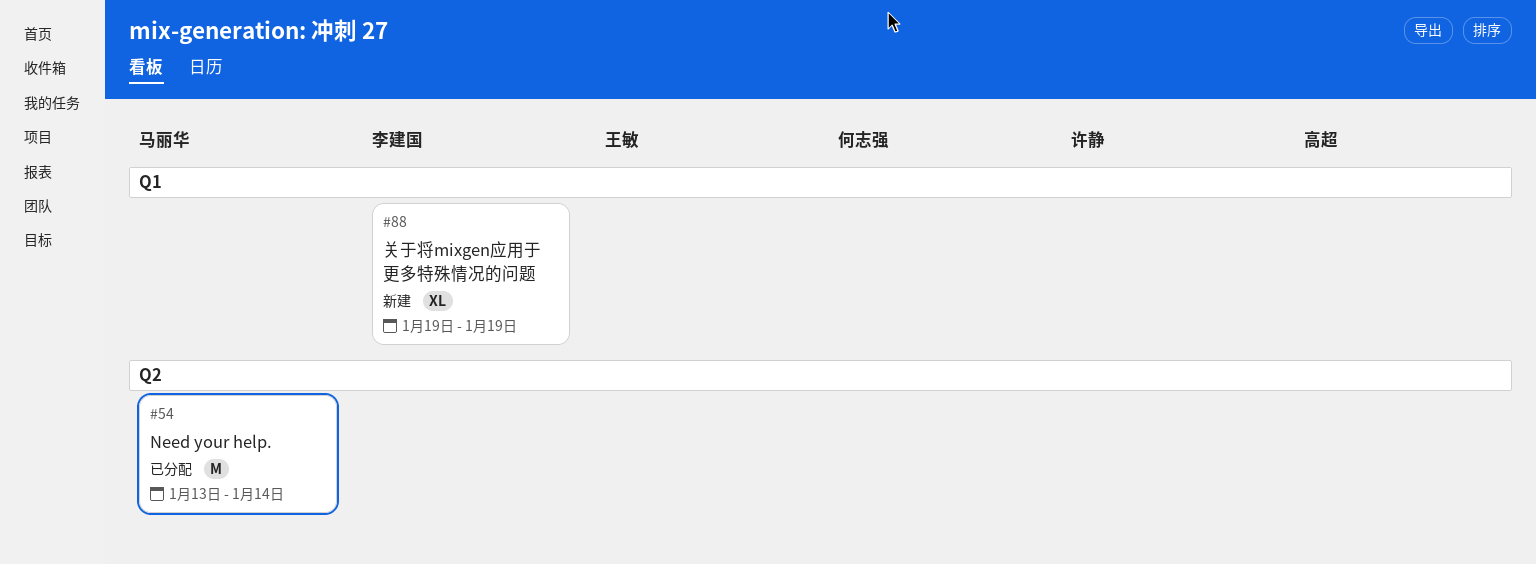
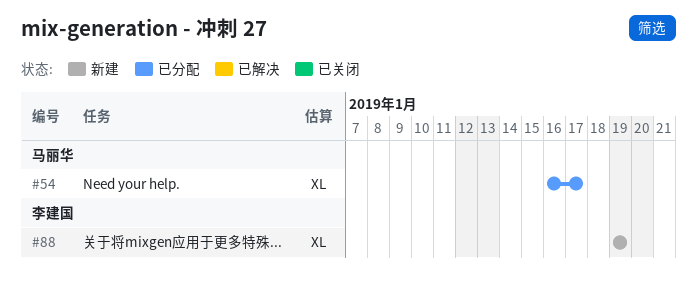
#54, estimate: M -> XL
#54, start: Jan 13 -> Jan 16
#54, due: Jan 14 -> Jan 17

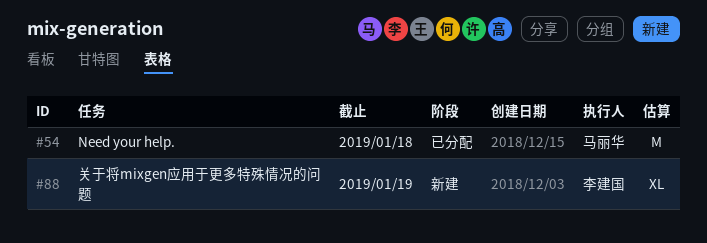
#54, estimate: XL -> M
#54, due: Jan 17 -> Jan 18

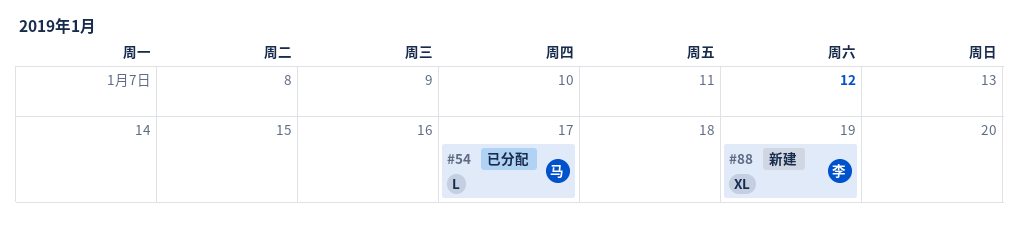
#54, estimate: M -> L
#54, due: Jan 18 -> Jan 17

